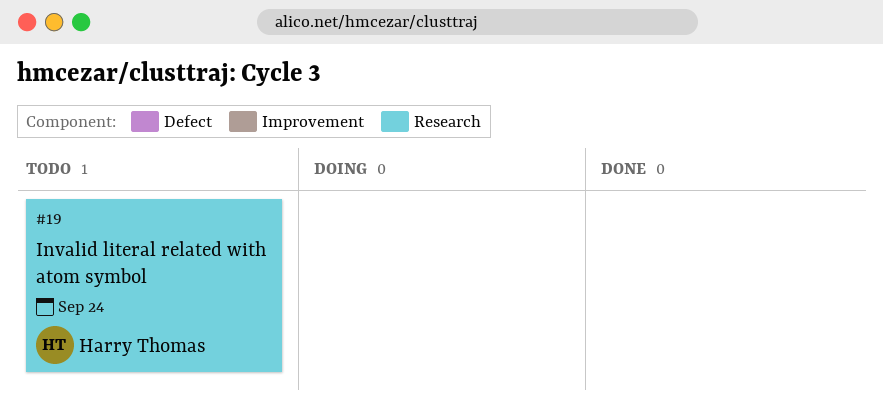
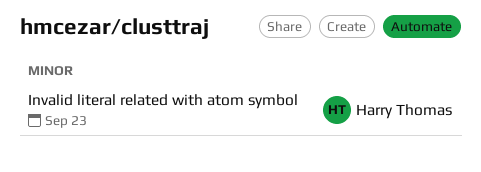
Invalid literal related with atom symbol, due: Sep 24 -> Sep 23

